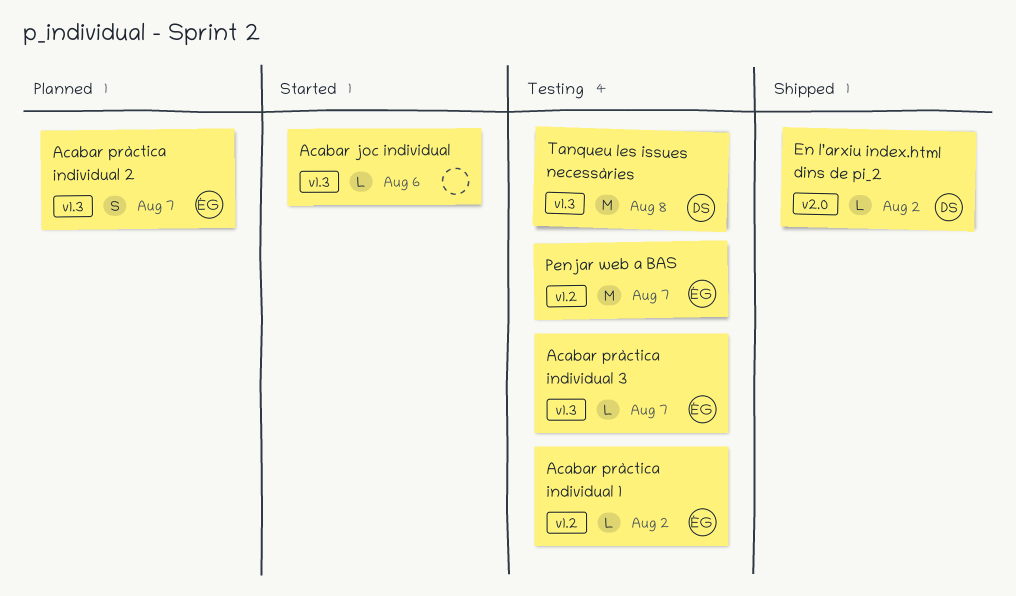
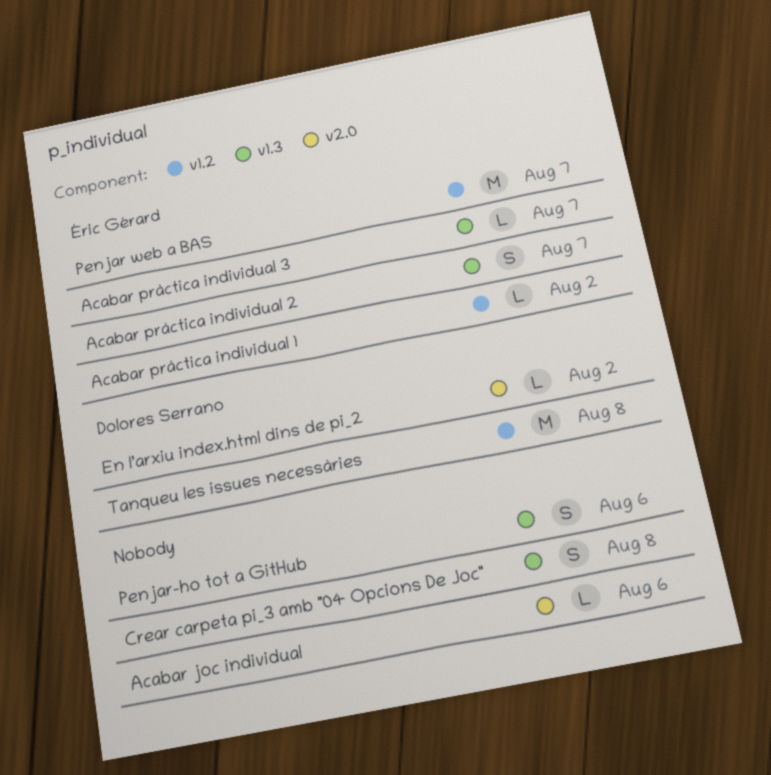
Acabar joc individual, label: v1.3 -> v2.0
Crear carpeta pi_3 amb "04 Opcions De Joc": none -> present
Penjar-ho tot a GitHub: none -> present
Tanqueu les issues necessàries, label: v1.3 -> v1.2

